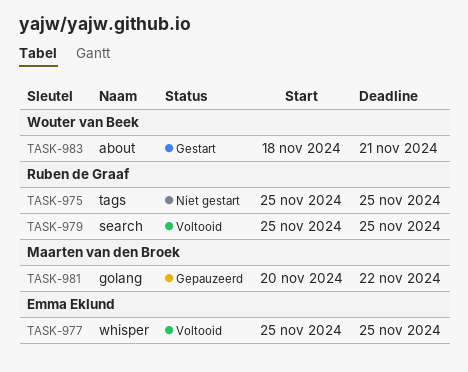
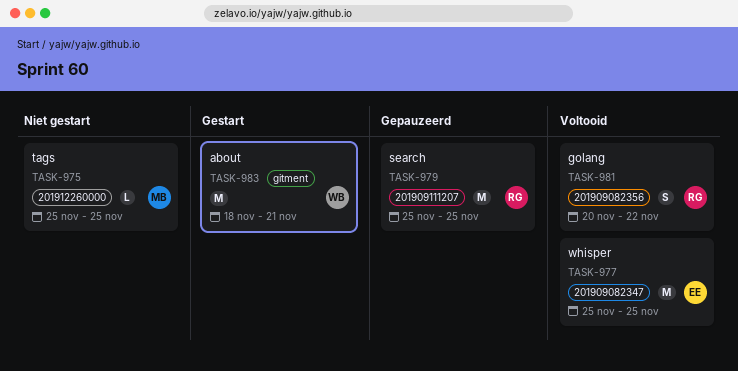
TASK-975, owner: Ruben de Graaf -> Maarten van den Broek
TASK-979, status: Voltooid -> Gepauzeerd
TASK-981, status: Gepauzeerd -> Voltooid
TASK-981, owner: Maarten van den Broek -> Ruben de Graaf

